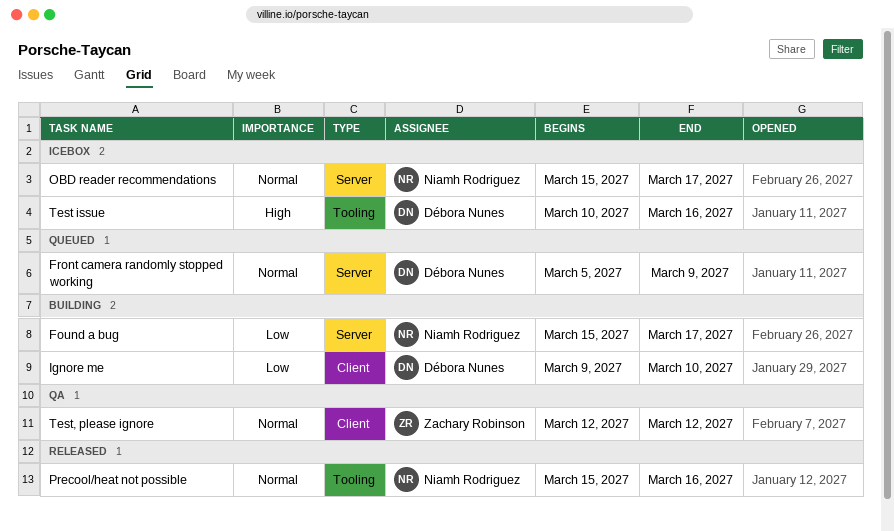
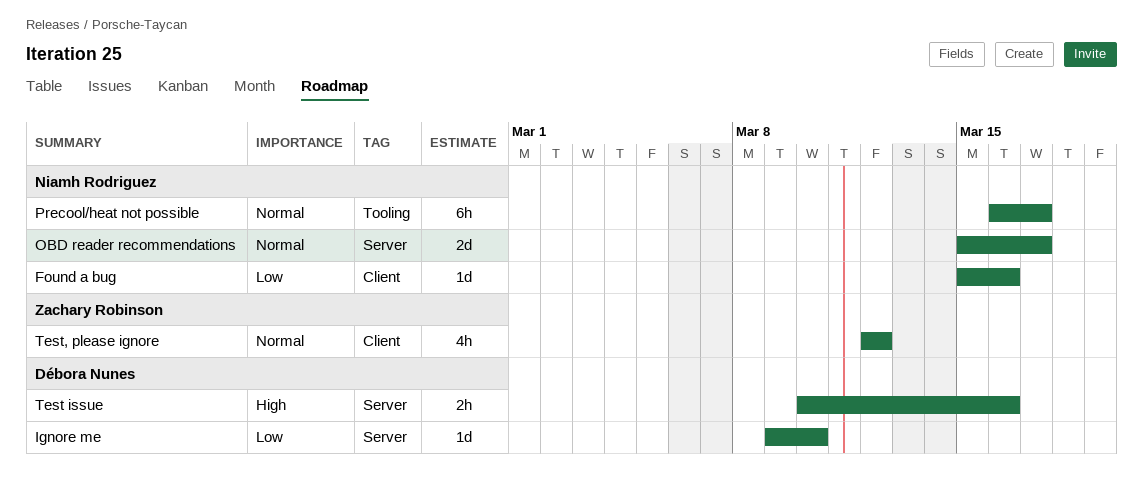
Found a bug, label: Server -> Client
Found a bug, due: Mar 17 -> Mar 16
Front camera randomly stopped working: present -> none
Ignore me, label: Client -> Server
Precool/heat not possible, start: Mar 15 -> Mar 16
Precool/heat not possible, due: Mar 16 -> Mar 17
Test issue, label: Tooling -> Server

